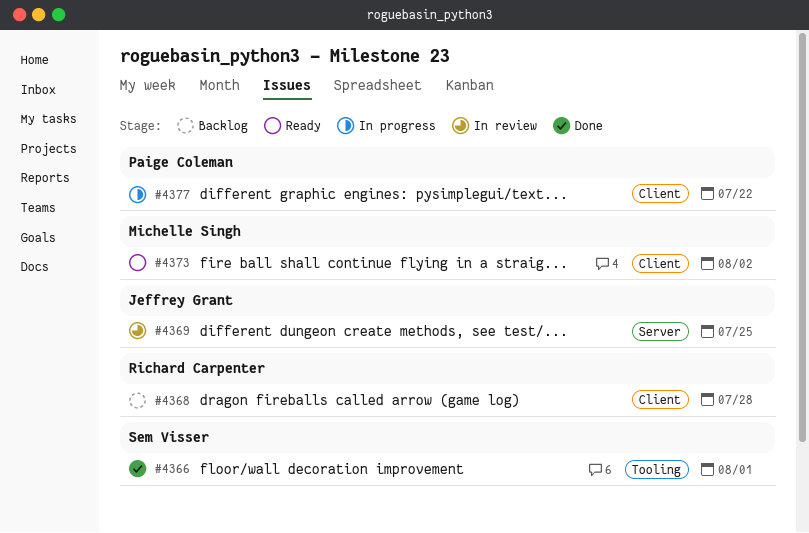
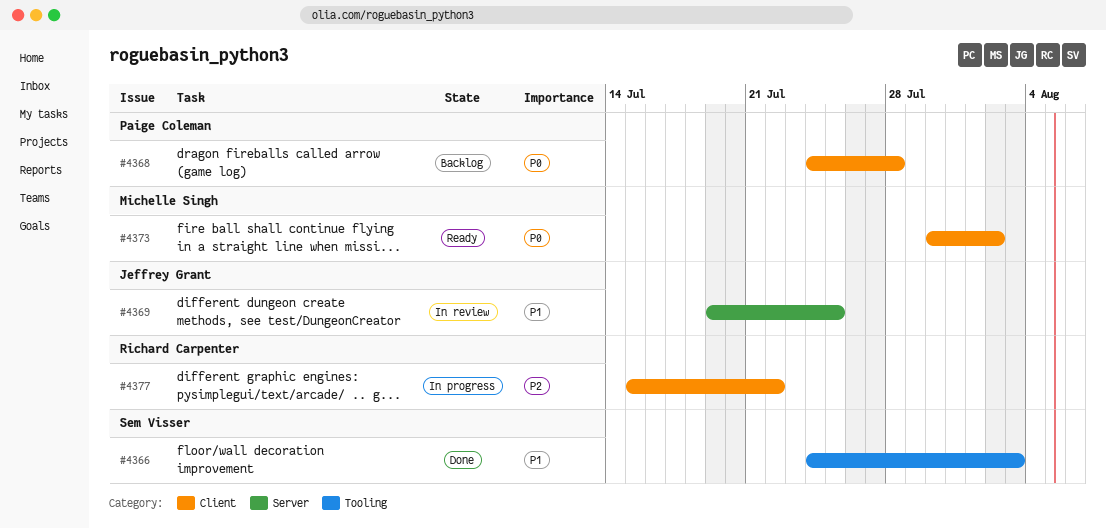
#4366, due: Aug 1 -> Aug 3
#4368, owner: Richard Carpenter -> Paige Coleman
#4377, owner: Paige Coleman -> Richard Carpenter

